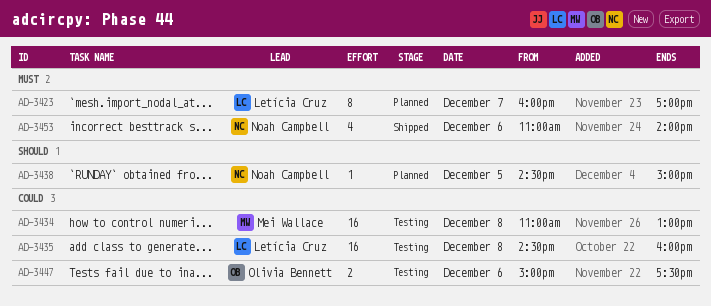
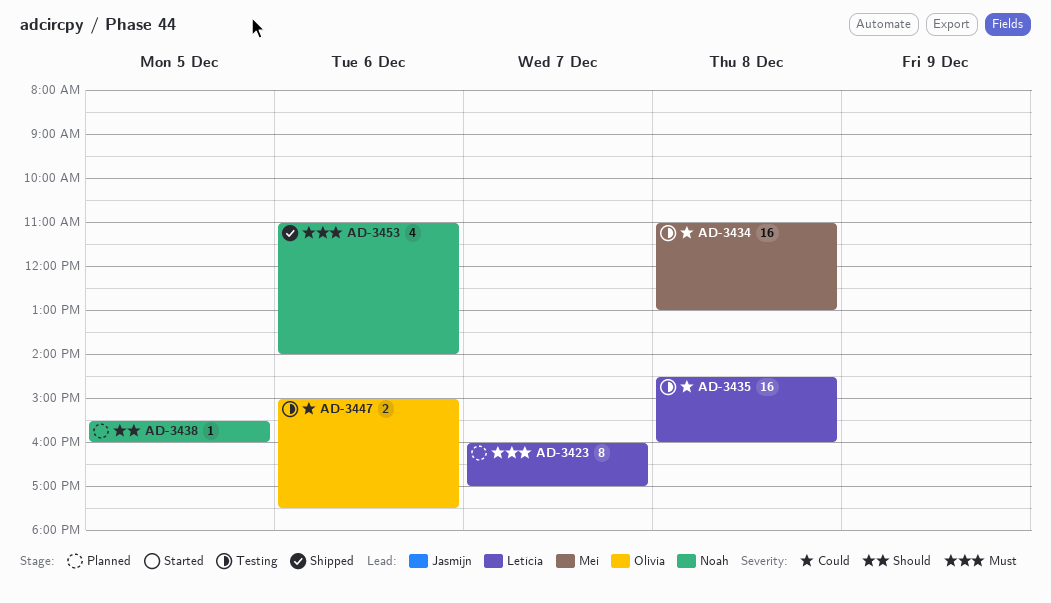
AD-3438, begins: 14:30 -> 15:30
AD-3438, ends: 15:00 -> 16:00

